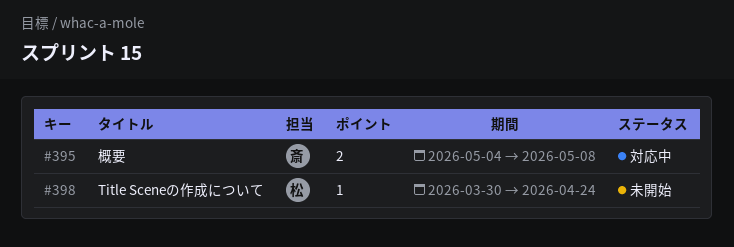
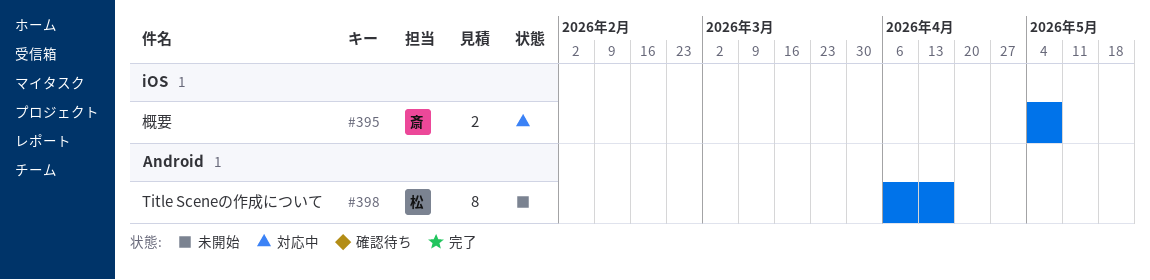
#398, estimate: 1 -> 8
#398, start: Mar 30 -> Apr 6
#398, due: Apr 24 -> Apr 17

